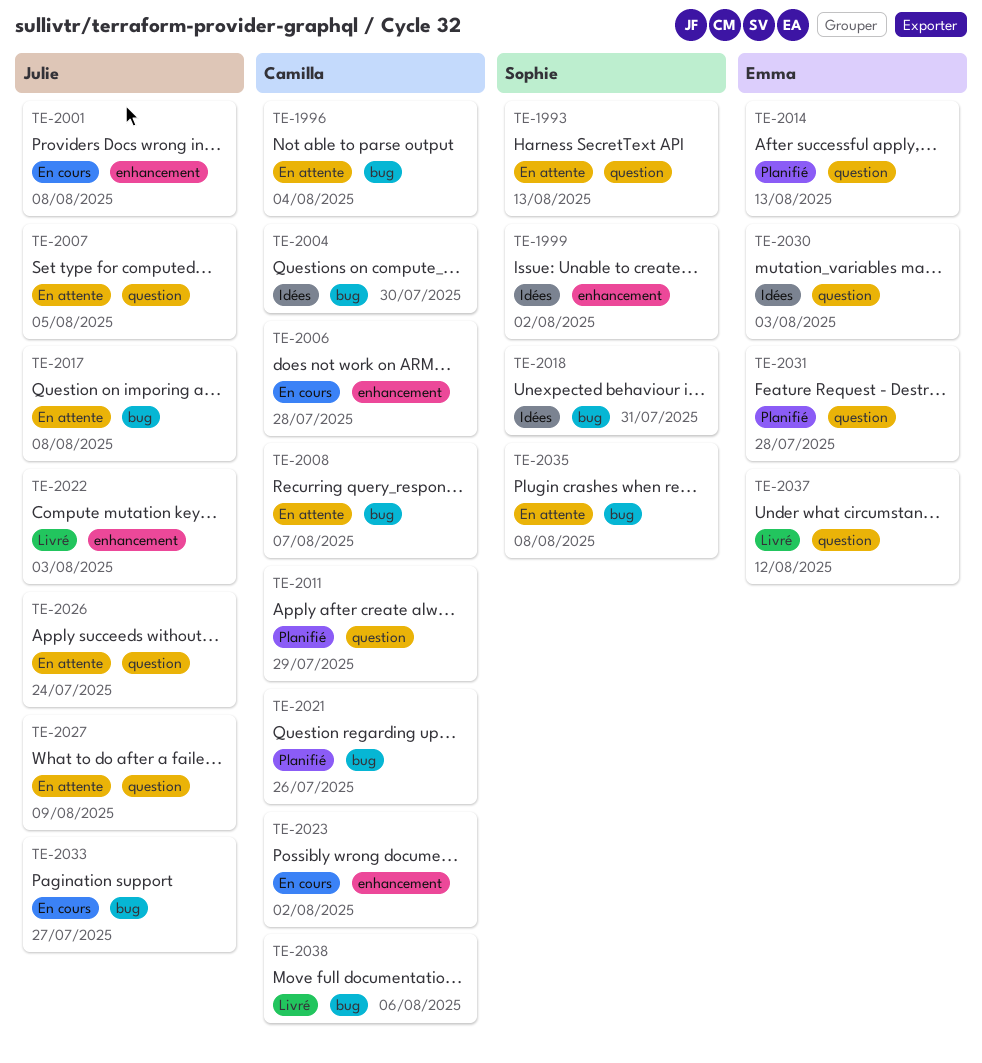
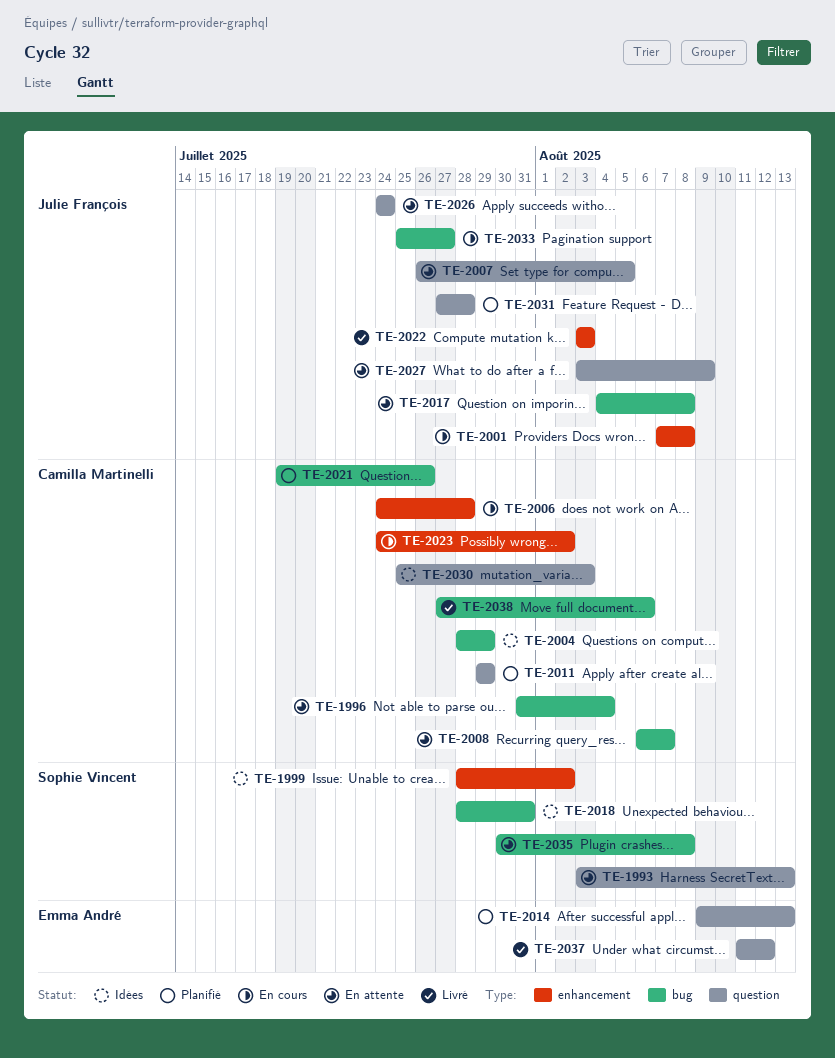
TE-2004, due: Jul 30 -> Jul 29
TE-2030, owner: Emma André -> Camilla Martinelli
TE-2031, owner: Emma André -> Julie François

